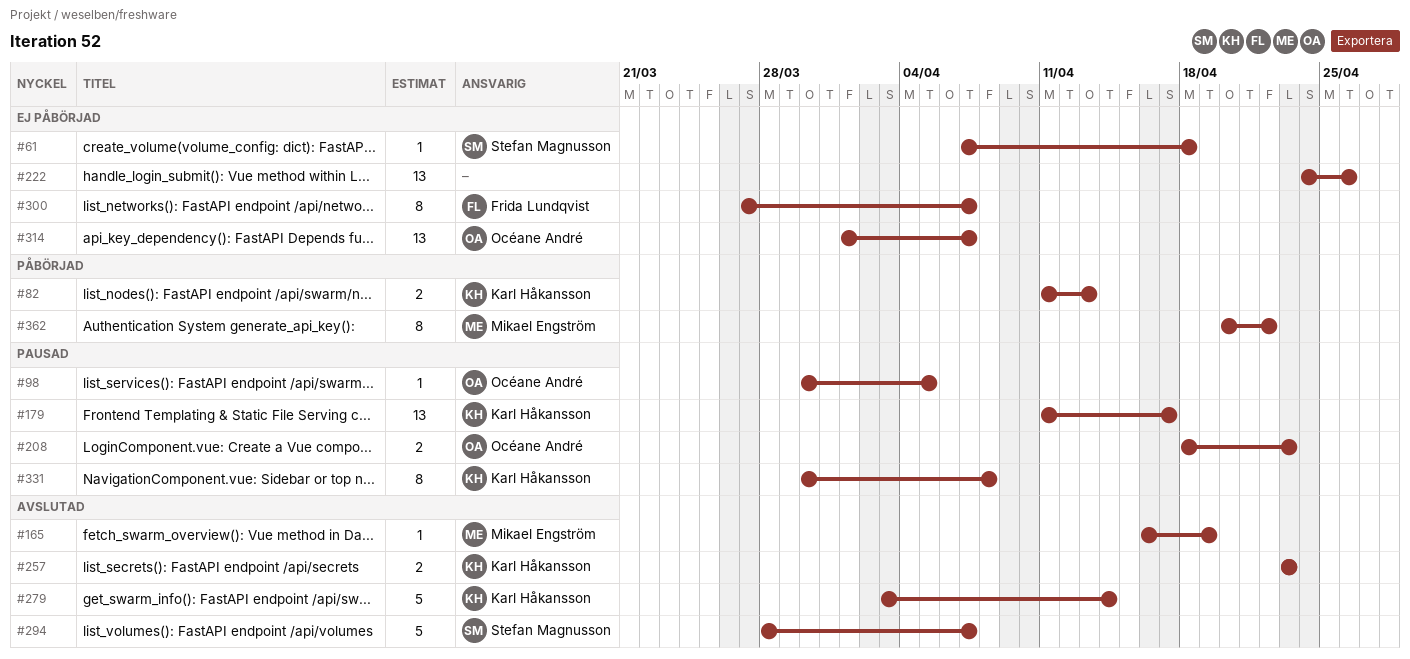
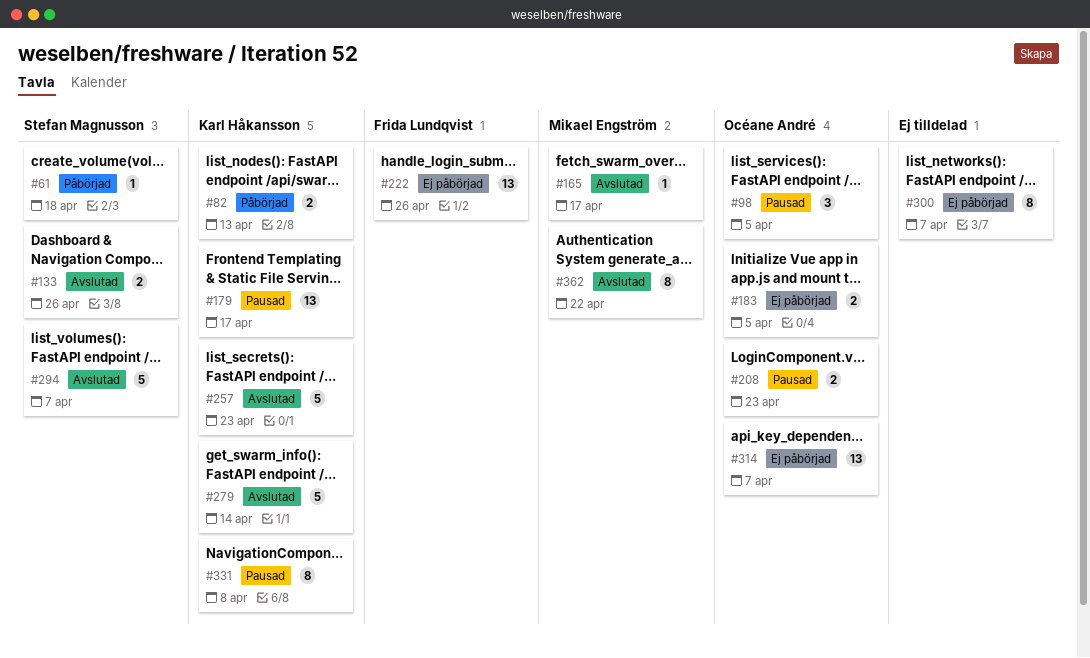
#61, status: Ej påbörjad -> Påbörjad
#98, estimate: 1 -> 3
#133: none -> present
#165, due: Apr 19 -> Apr 17
#183: none -> present
#222, owner: none -> Frida Lundqvist
#257, estimate: 2 -> 5
#300, owner: Frida Lundqvist -> none
#362, status: Påbörjad -> Avslutad

